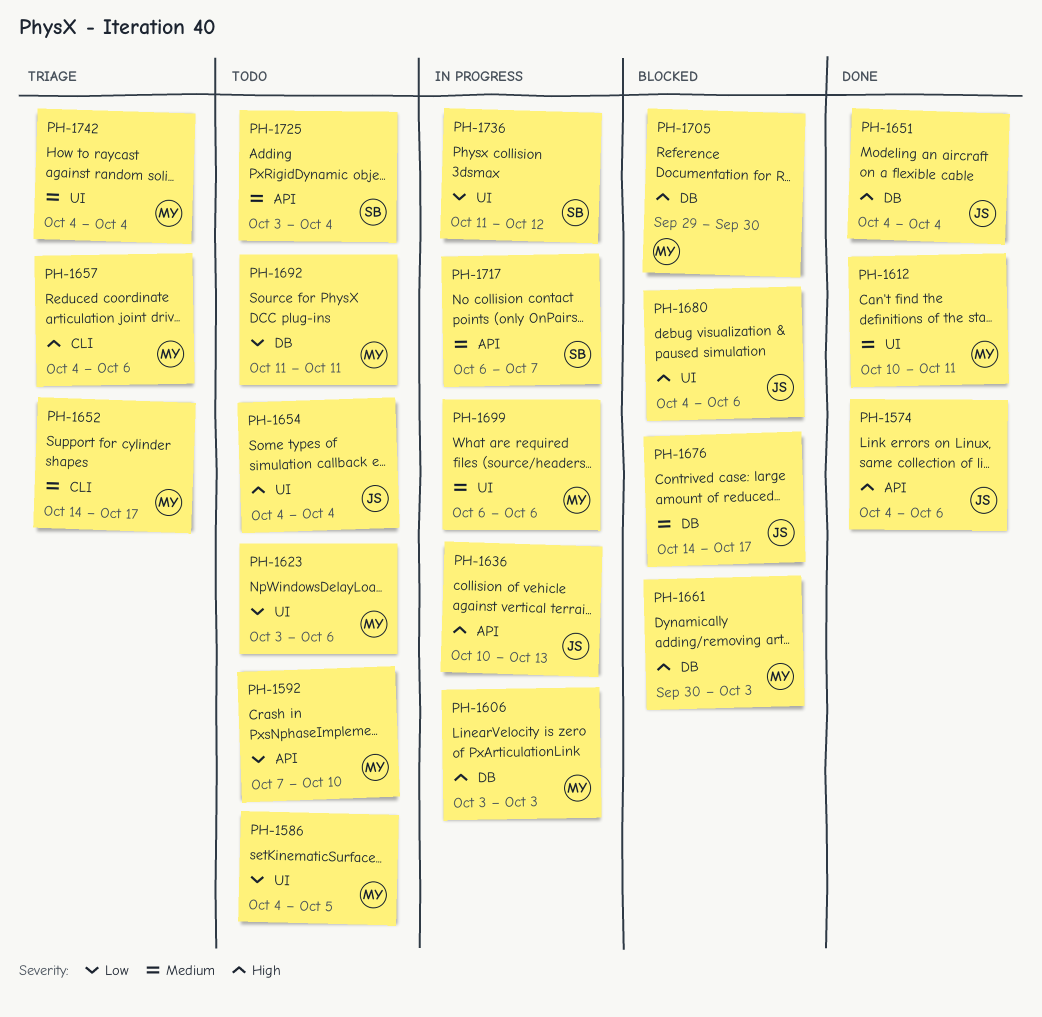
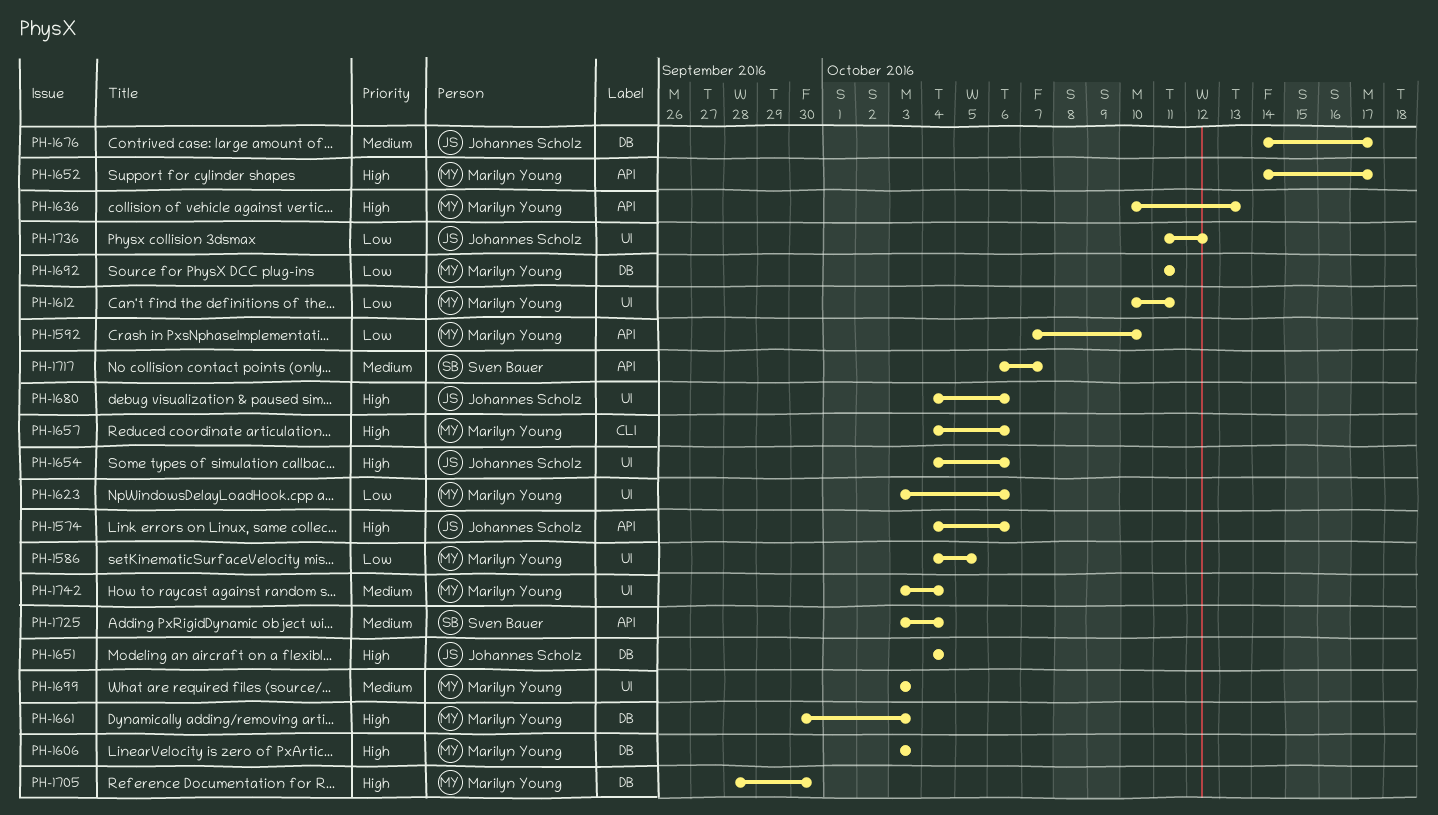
PH-1612, priority: Medium -> Low
PH-1636, owner: Johannes Scholz -> Marilyn Young
PH-1652, priority: Medium -> High
PH-1652, label: CLI -> API
PH-1654, due: Oct 4 -> Oct 6
PH-1699, start: Oct 6 -> Oct 3
PH-1699, due: Oct 6 -> Oct 3
PH-1705, start: Sep 29 -> Sep 28
PH-1736, owner: Sven Bauer -> Johannes Scholz
PH-1742, start: Oct 4 -> Oct 3

